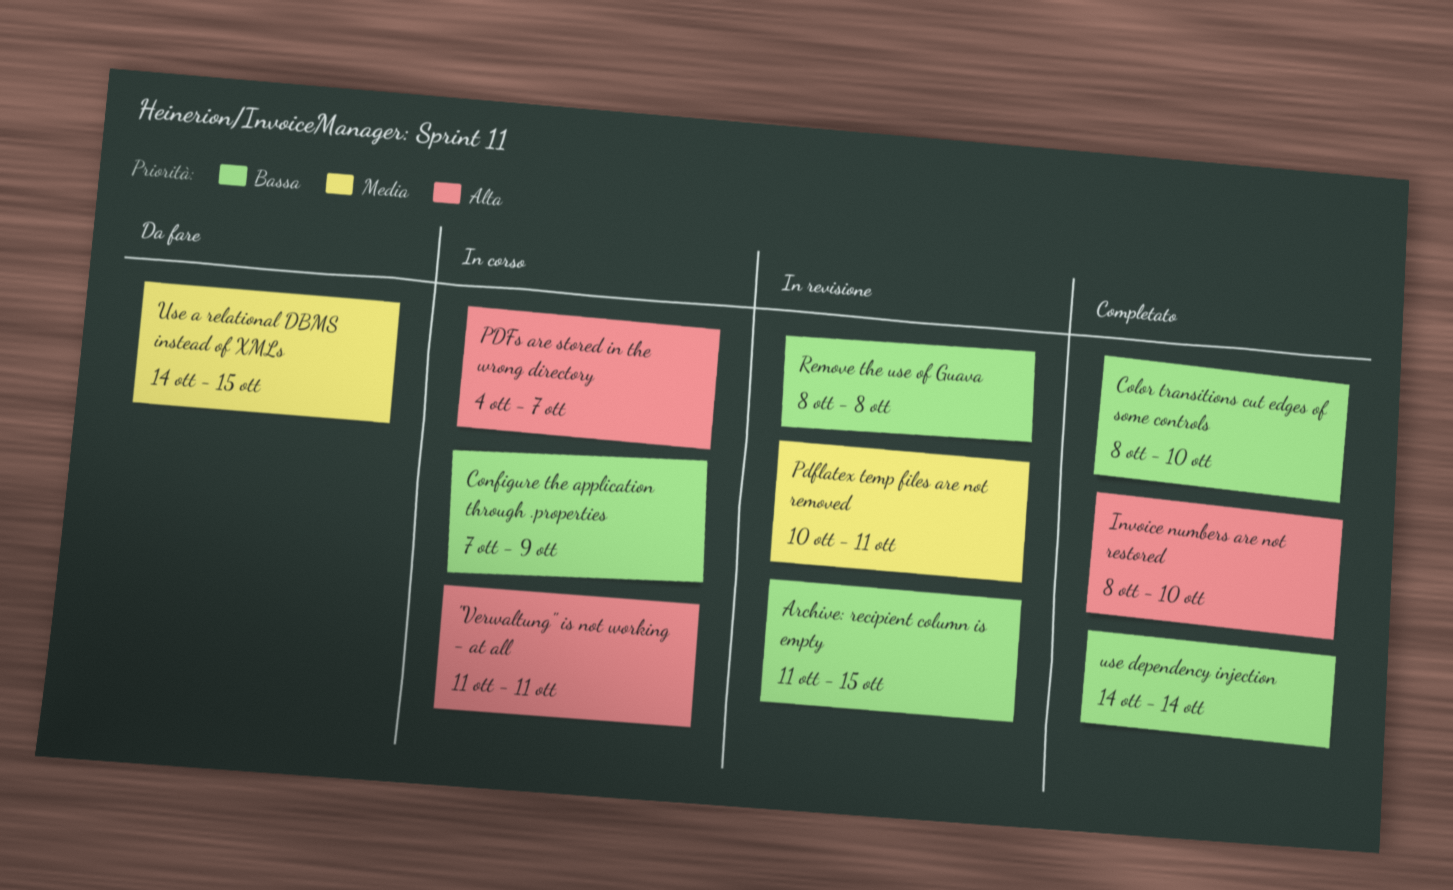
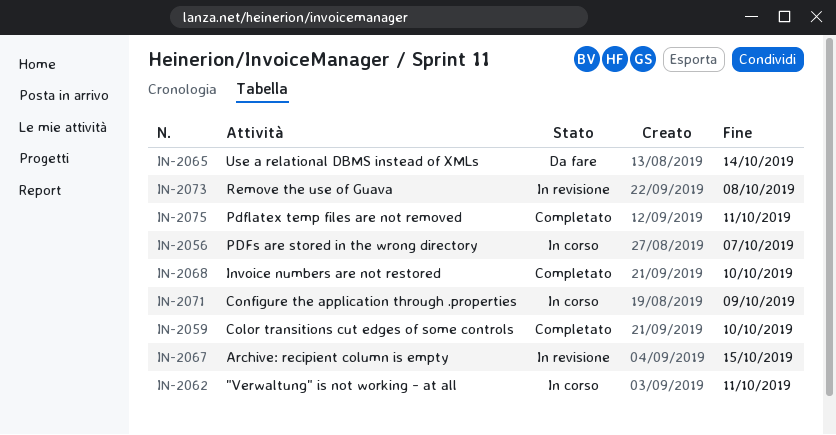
Pdflatex temp files are not removed, status: In revisione -> Completato
Use a relational DBMS instead of XMLs, due: Oct 15 -> Oct 14
use dependency injection: present -> none

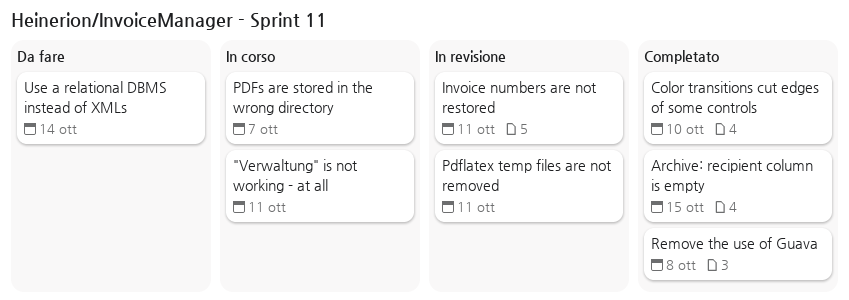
Archive: recipient column is empty, status: In revisione -> Completato
Configure the application through .properties: present -> none
Invoice numbers are not restored, status: Completato -> In revisione
Invoice numbers are not restored, due: Oct 10 -> Oct 11
Pdflatex temp files are not removed, status: Completato -> In revisione
Remove the use of Guava, status: In revisione -> Completato

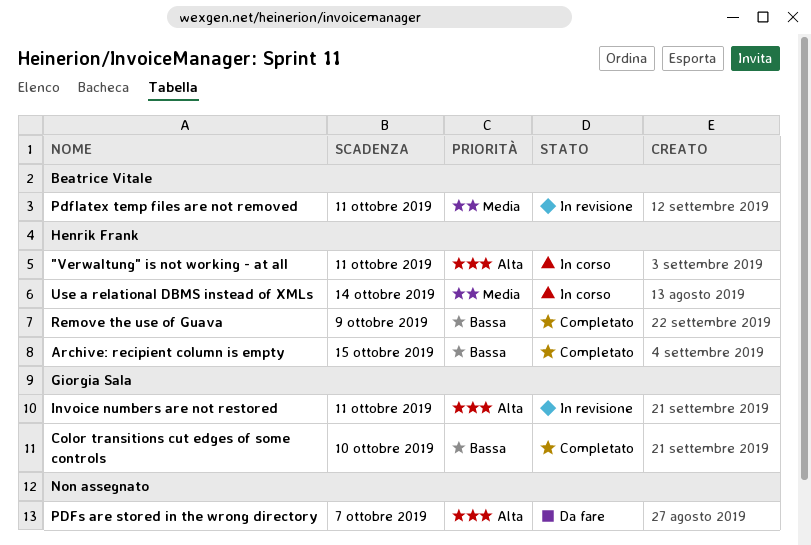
PDFs are stored in the wrong directory, status: In corso -> Da fare
Remove the use of Guava, due: Oct 8 -> Oct 9
Use a relational DBMS instead of XMLs, status: Da fare -> In corso

